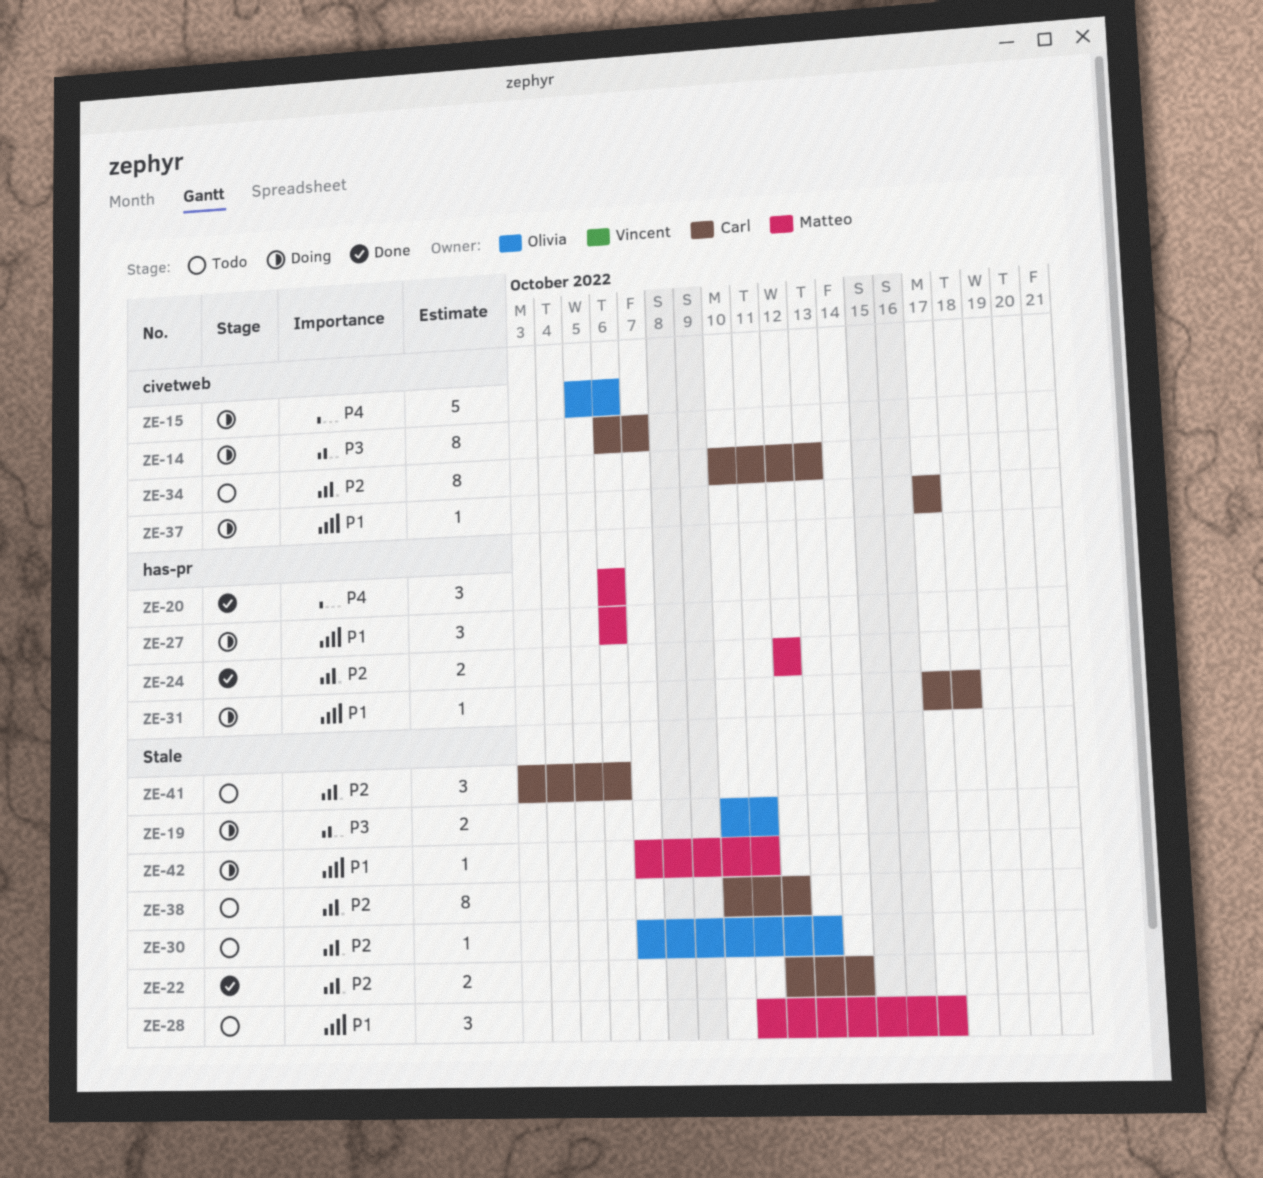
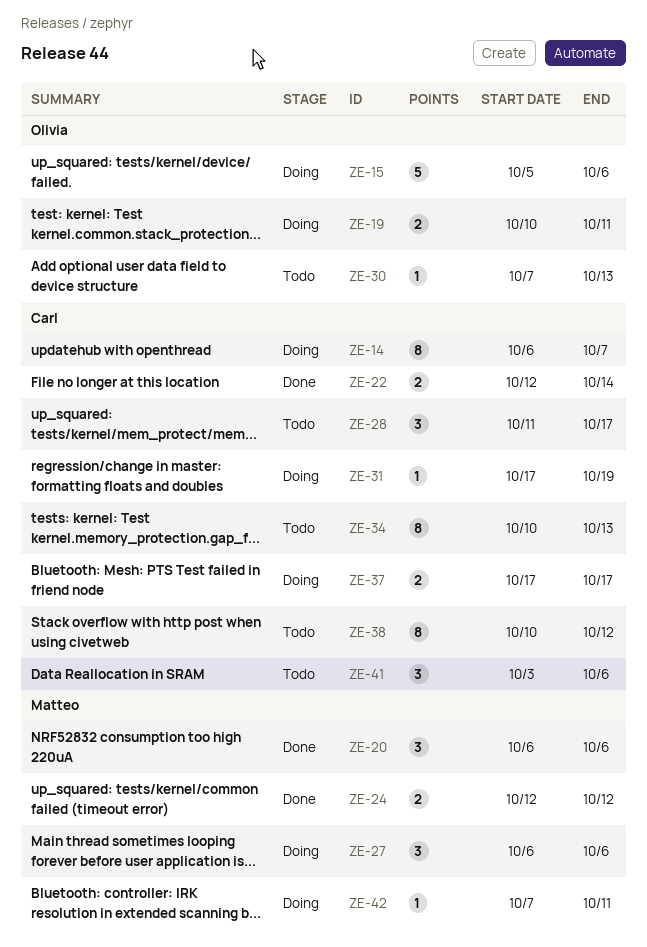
ZE-28, owner: Matteo -> Carl
ZE-31, due: Oct 18 -> Oct 19
ZE-37, estimate: 1 -> 2

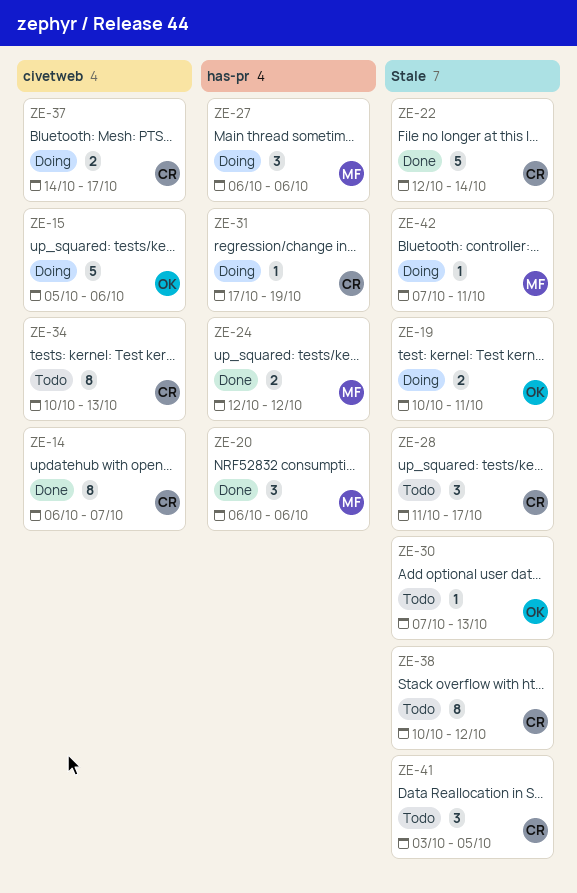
ZE-14, status: Doing -> Done
ZE-22, estimate: 2 -> 5
ZE-37, start: Oct 17 -> Oct 14
ZE-41, due: Oct 6 -> Oct 5

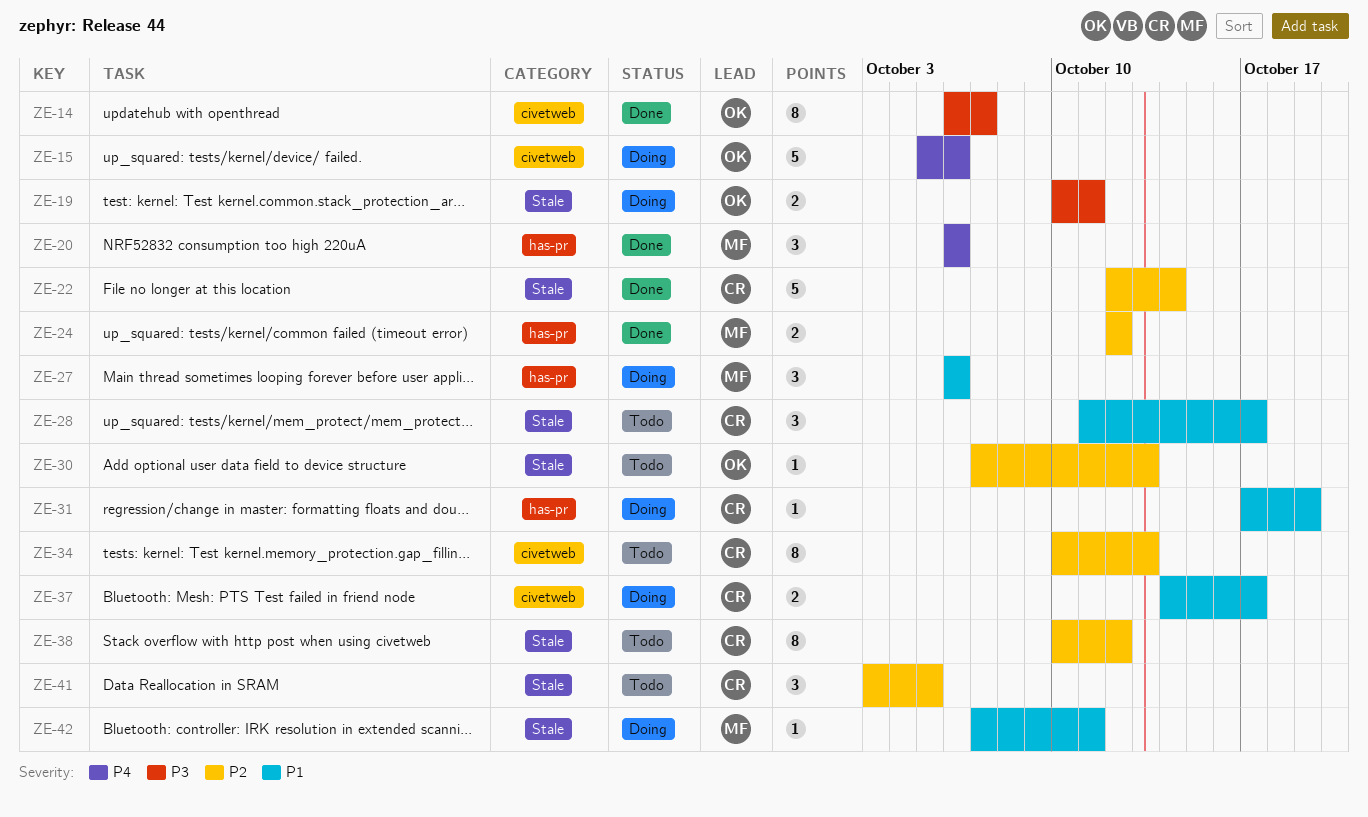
ZE-14, owner: CR -> OK

